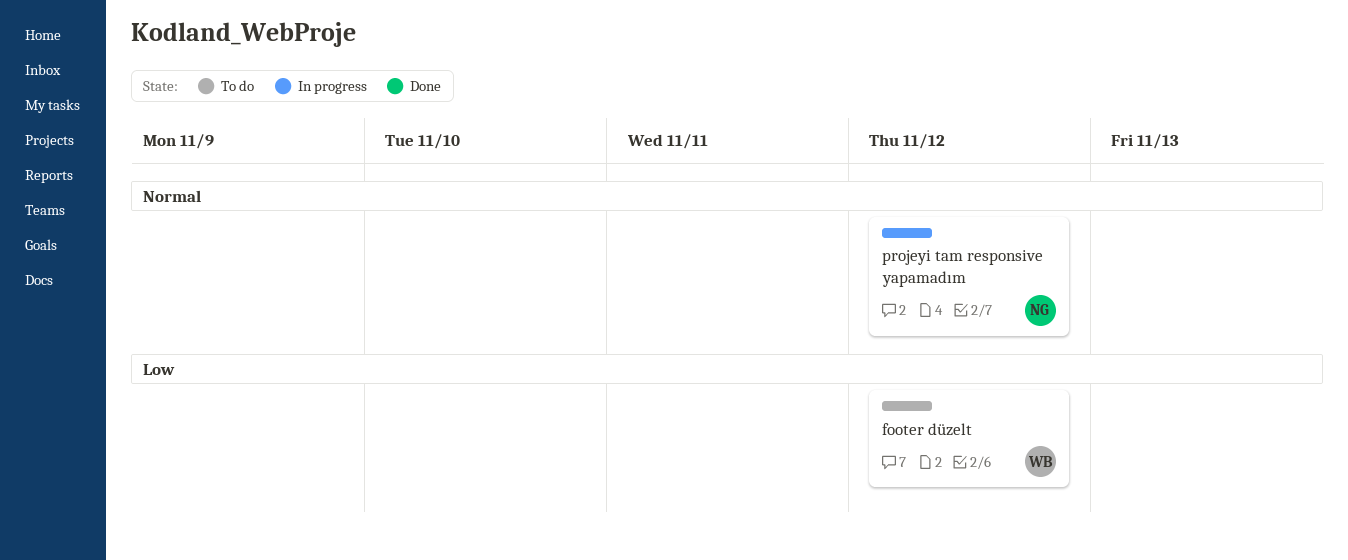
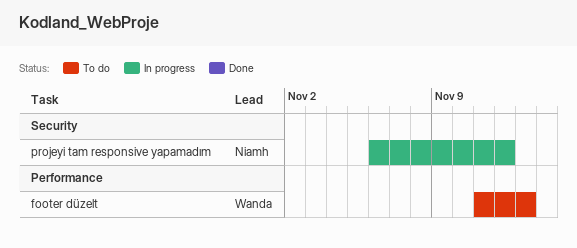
footer düzelt, due: Nov 12 -> Nov 13

